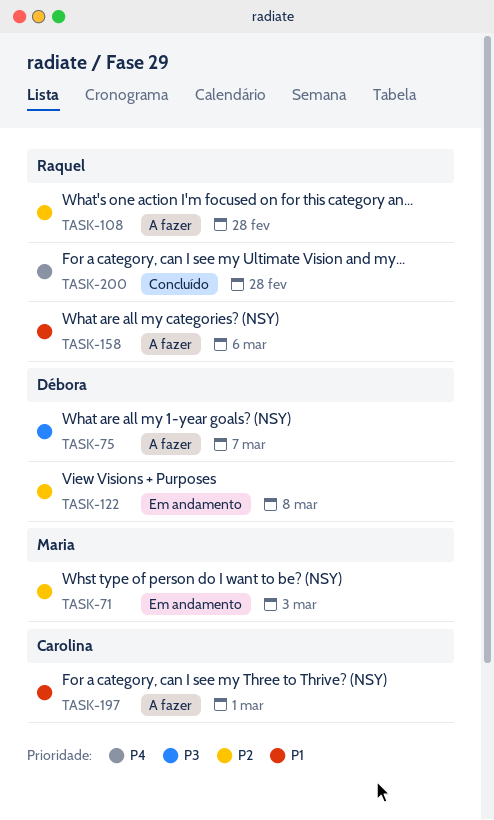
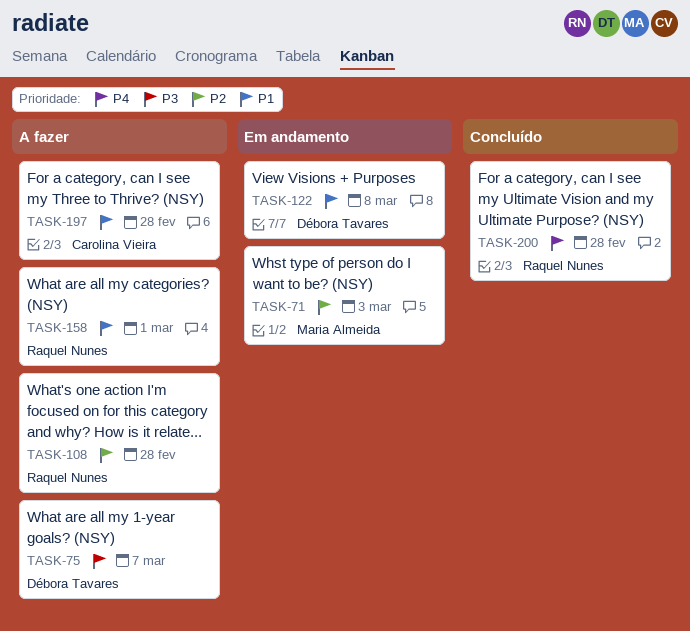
TASK-122, priority: P2 -> P1
TASK-158, due: Mar 6 -> Mar 1
TASK-197, due: Mar 1 -> Feb 28

